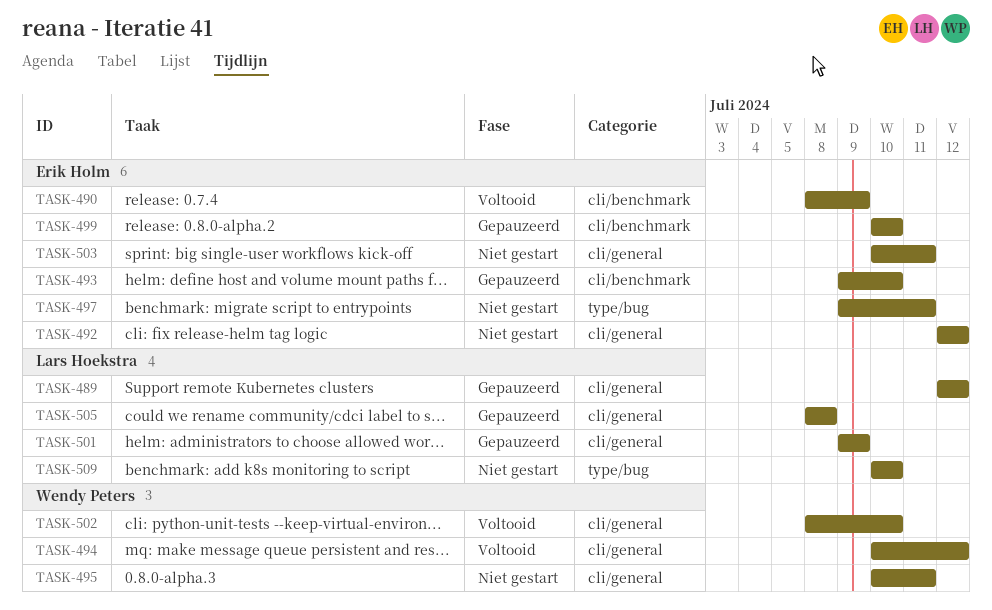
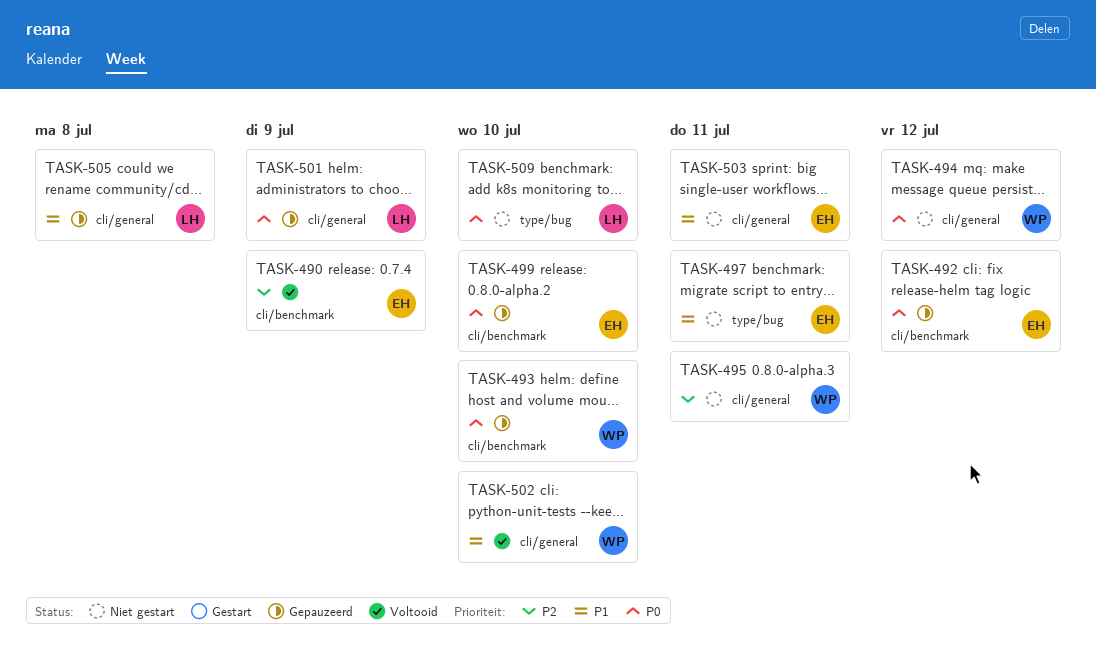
TASK-489: present -> none
TASK-492, status: Niet gestart -> Gepauzeerd
TASK-492, label: cli/general -> cli/benchmark
TASK-493, owner: Erik Holm -> Wendy Peters
TASK-494, status: Voltooid -> Niet gestart

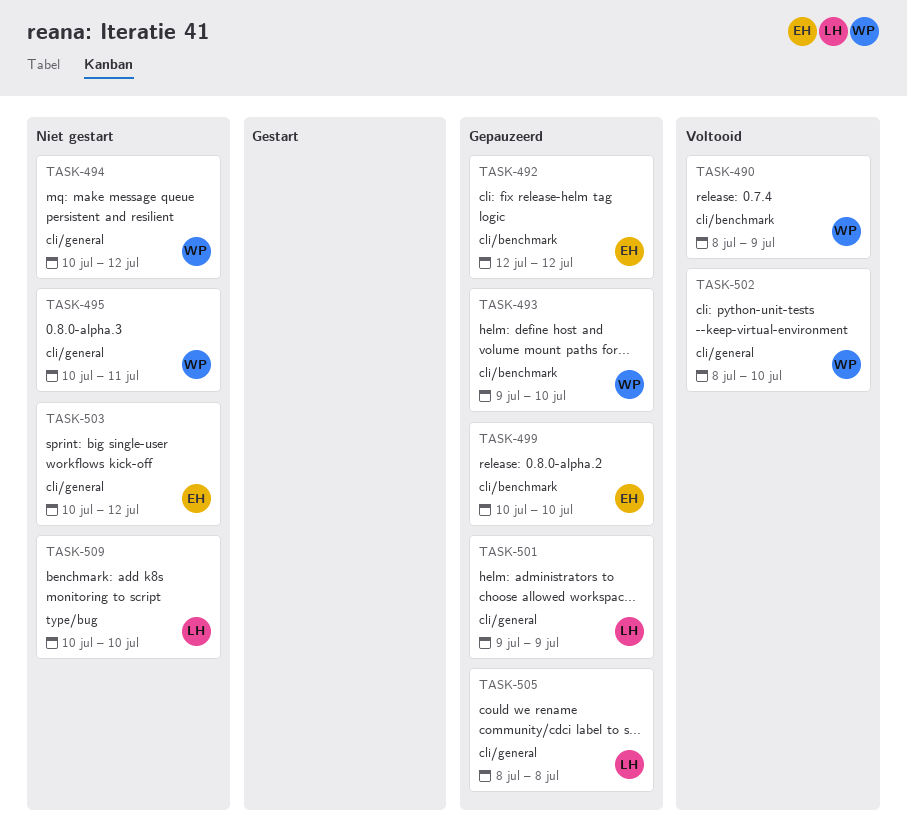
TASK-490, owner: EH -> WP
TASK-497: present -> none
TASK-503, due: Jul 11 -> Jul 12

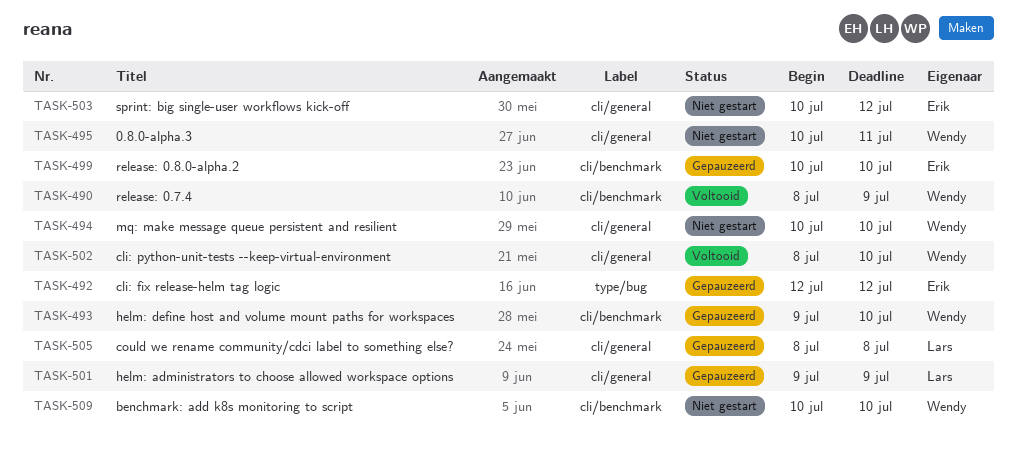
TASK-492, label: cli/benchmark -> type/bug
TASK-494, due: Jul 12 -> Jul 10
TASK-509, owner: Lars -> Wendy
TASK-509, label: type/bug -> cli/benchmark

